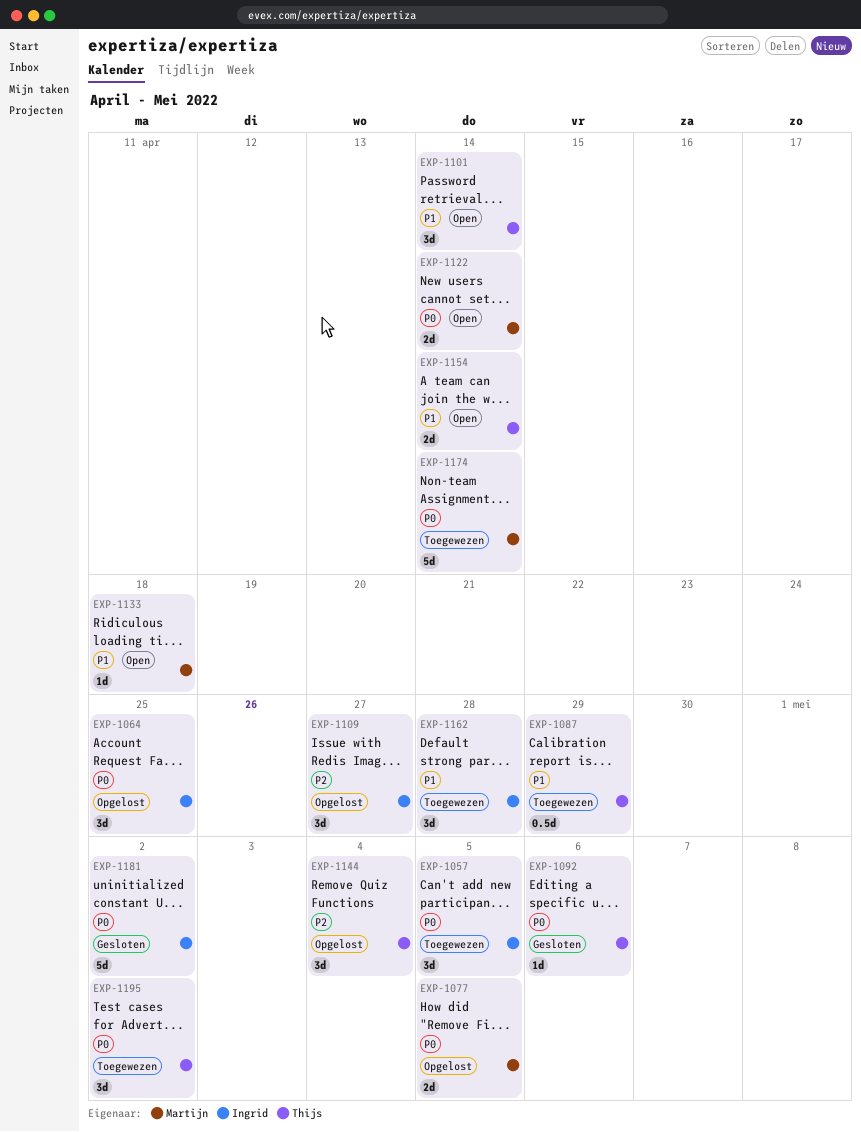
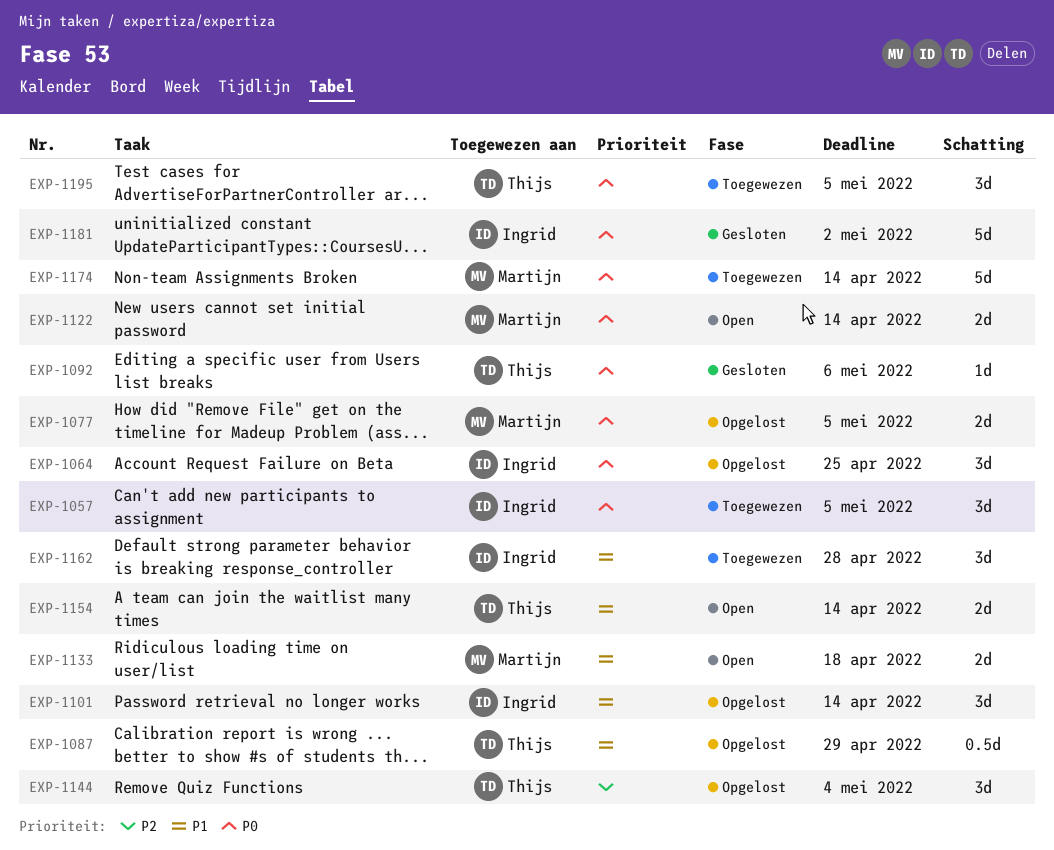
EXP-1087, status: Toegewezen -> Opgelost
EXP-1101, status: Open -> Opgelost
EXP-1101, owner: Thijs -> Ingrid
EXP-1109: present -> none
EXP-1133, estimate: 1d -> 2d
EXP-1195, due: May 2 -> May 5

